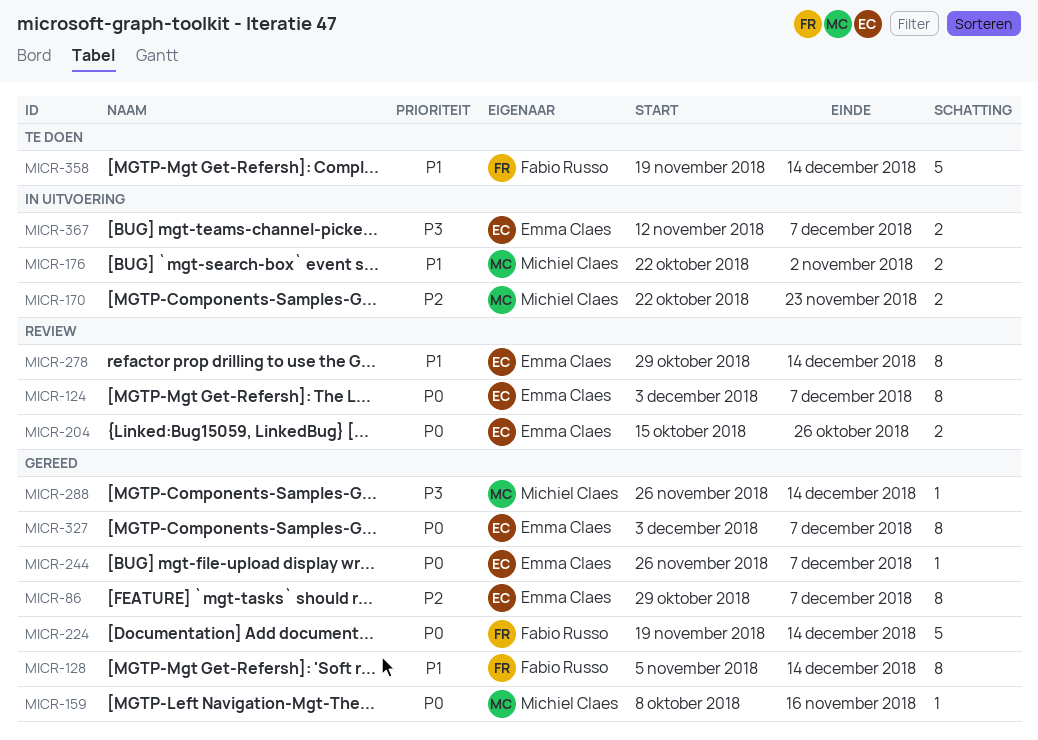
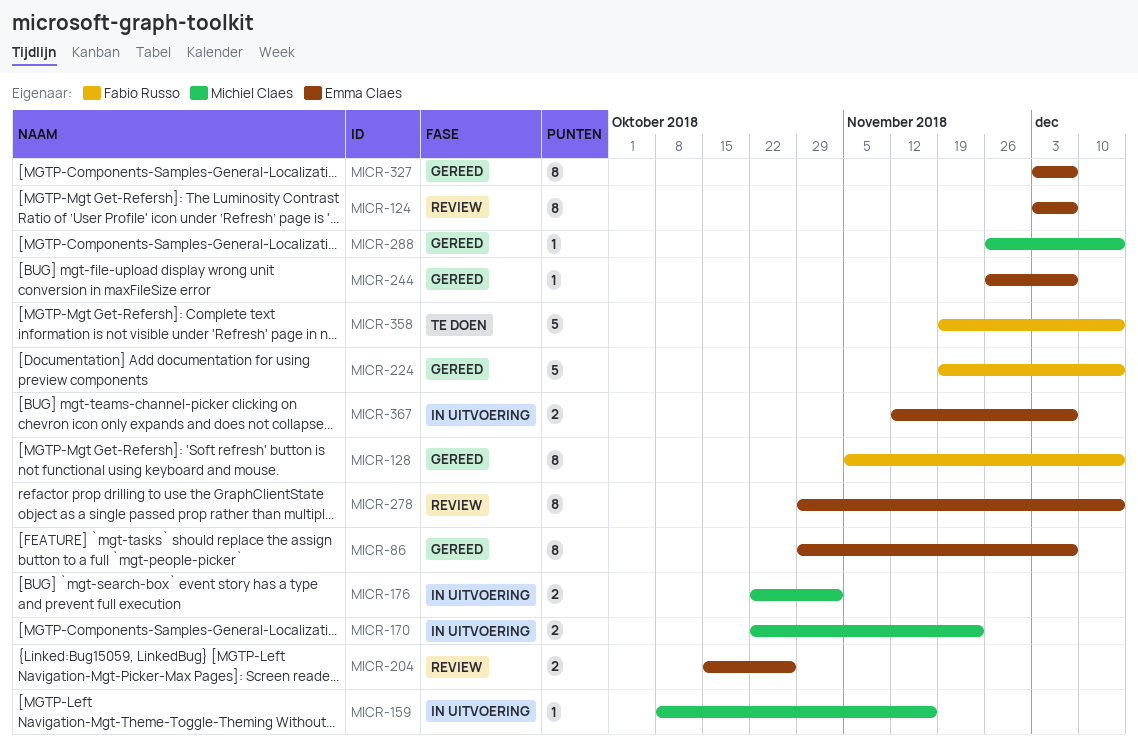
MICR-159, status: Gereed -> In uitvoering

